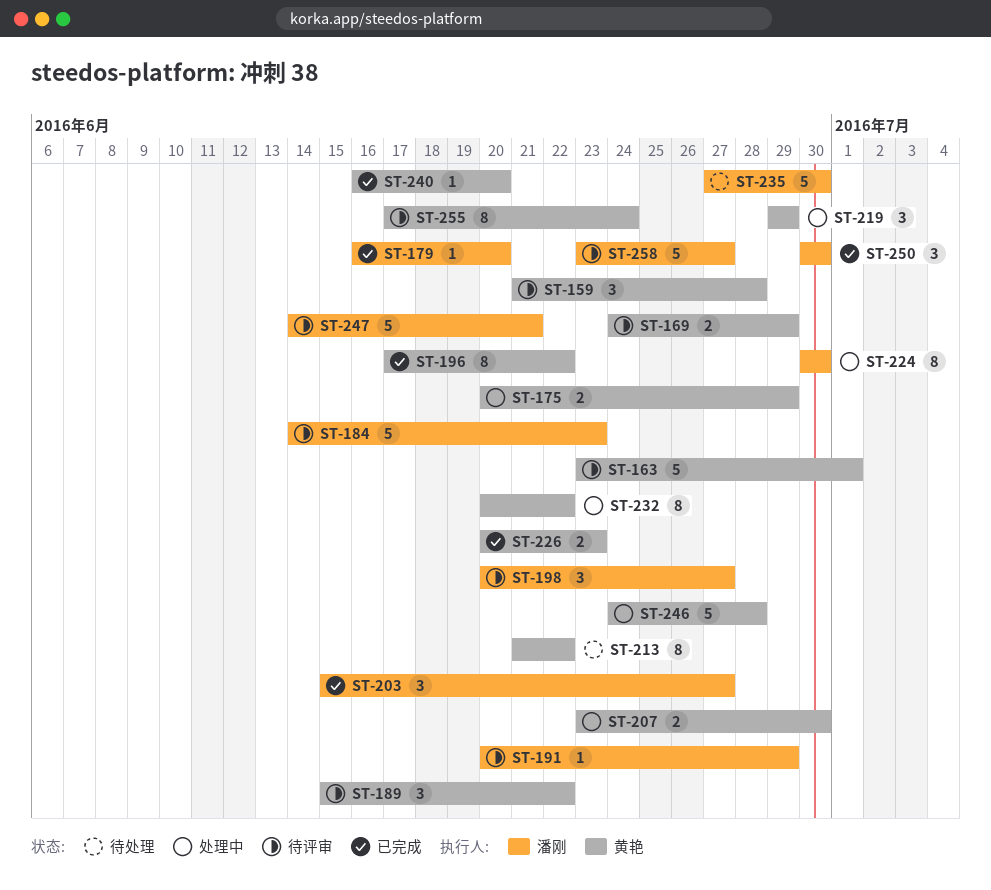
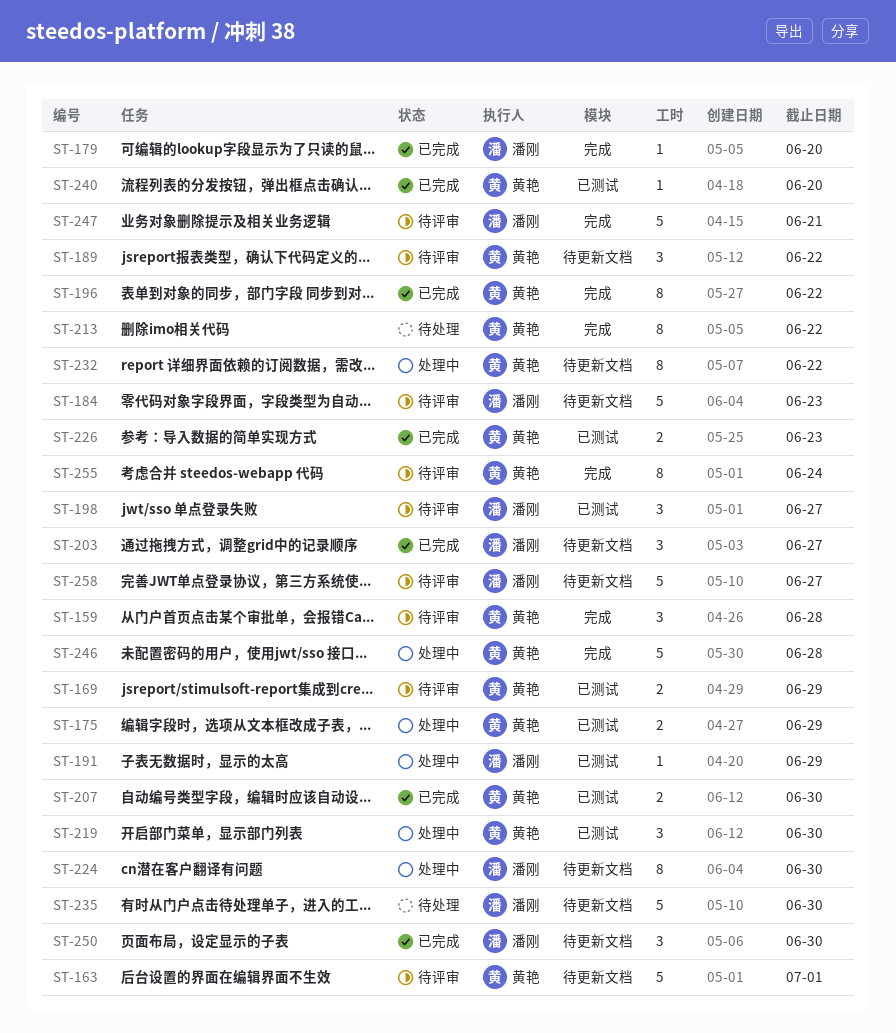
ST-191, status: 待评审 -> 处理中
ST-207, status: 处理中 -> 已完成
ST-219, due: Jun 29 -> Jun 30

